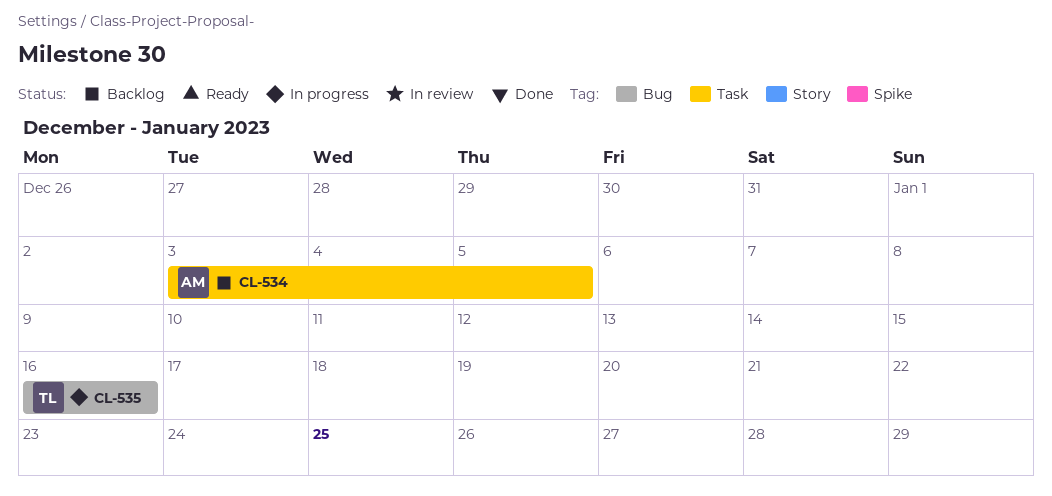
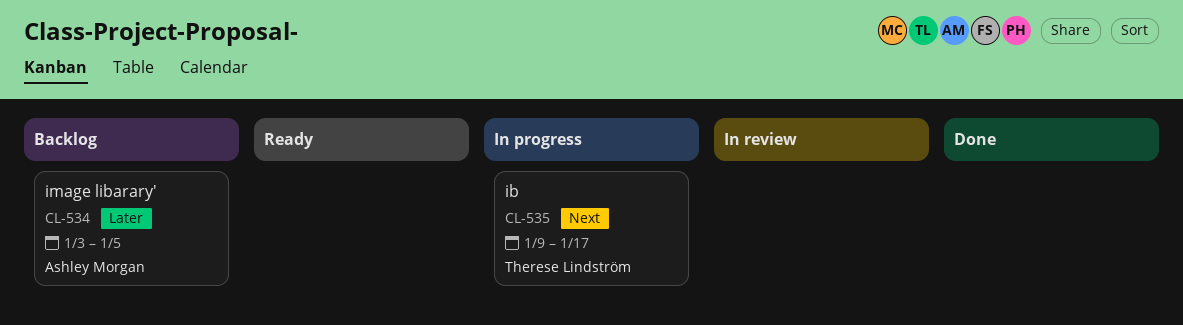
CL-535, start: Jan 16 -> Jan 9
CL-535, due: Jan 16 -> Jan 17

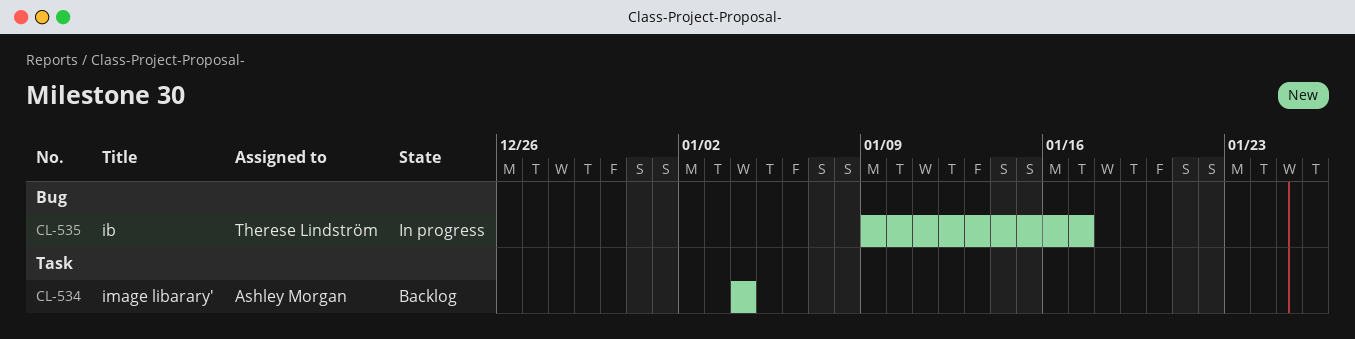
CL-534, start: Jan 3 -> Jan 4
CL-534, due: Jan 5 -> Jan 4

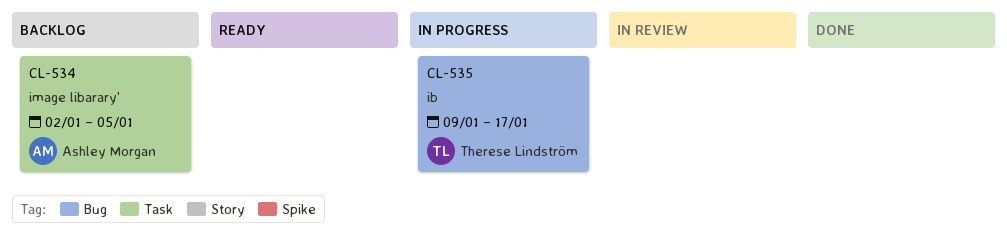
CL-534, start: Jan 4 -> Jan 2
CL-534, due: Jan 4 -> Jan 5

